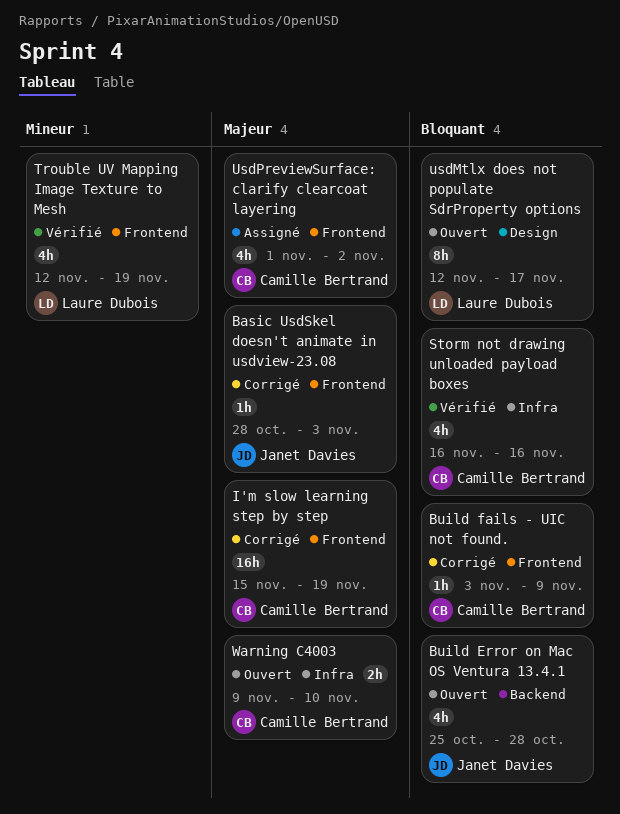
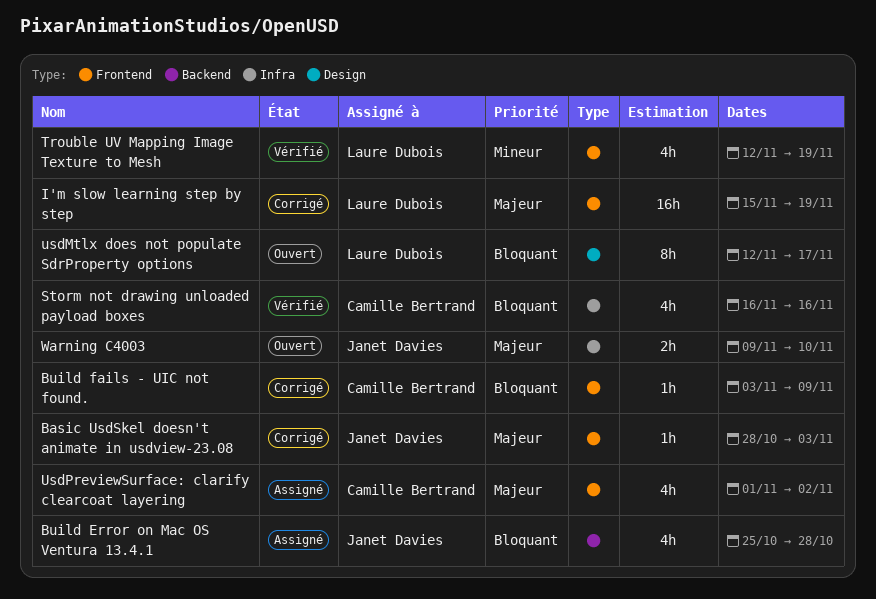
Build Error on Mac OS Ventura 13.4.1, status: Ouvert -> Assigné
I'm slow learning step by step, owner: Camille Bertrand -> Laure Dubois
Warning C4003, owner: Camille Bertrand -> Janet Davies

